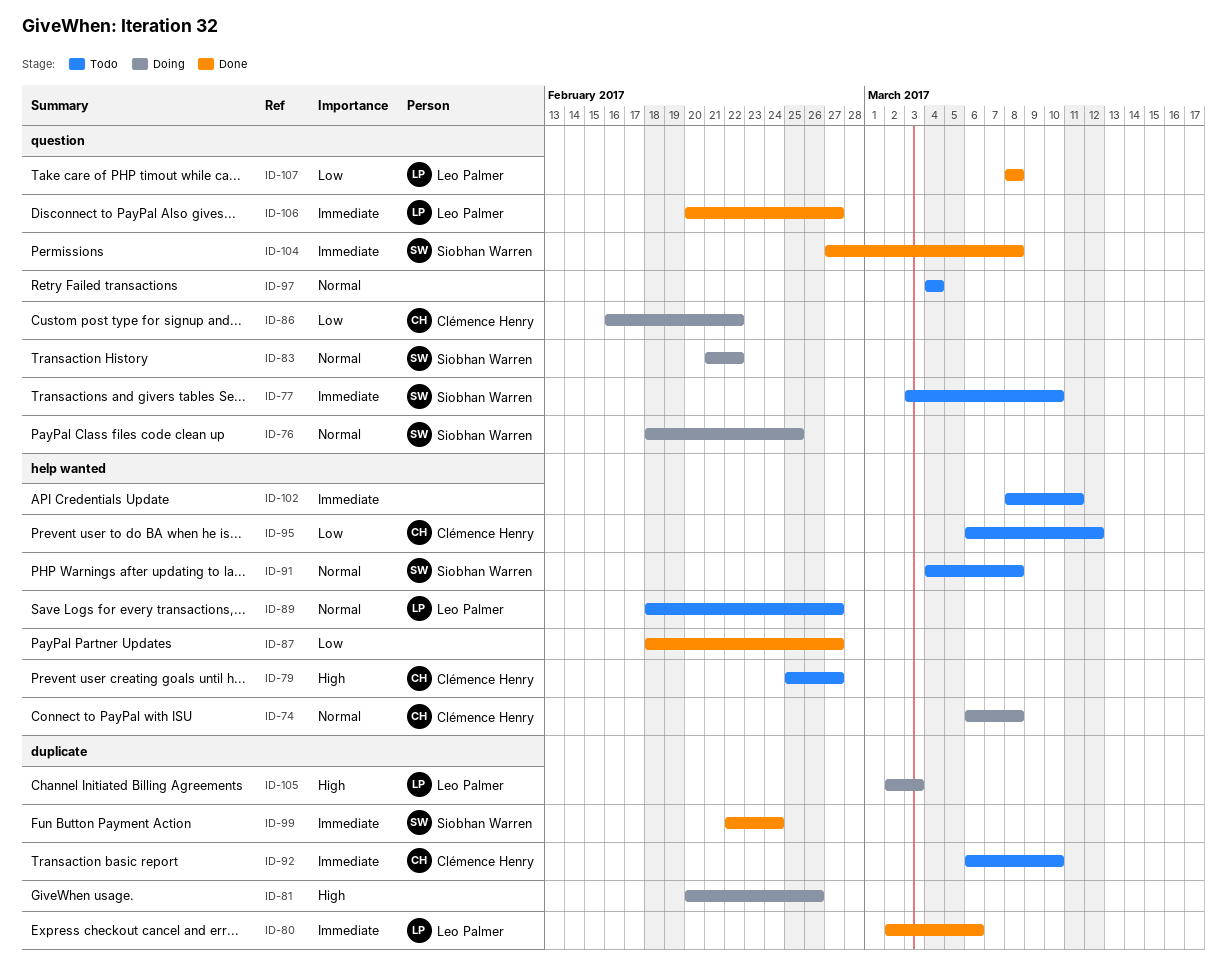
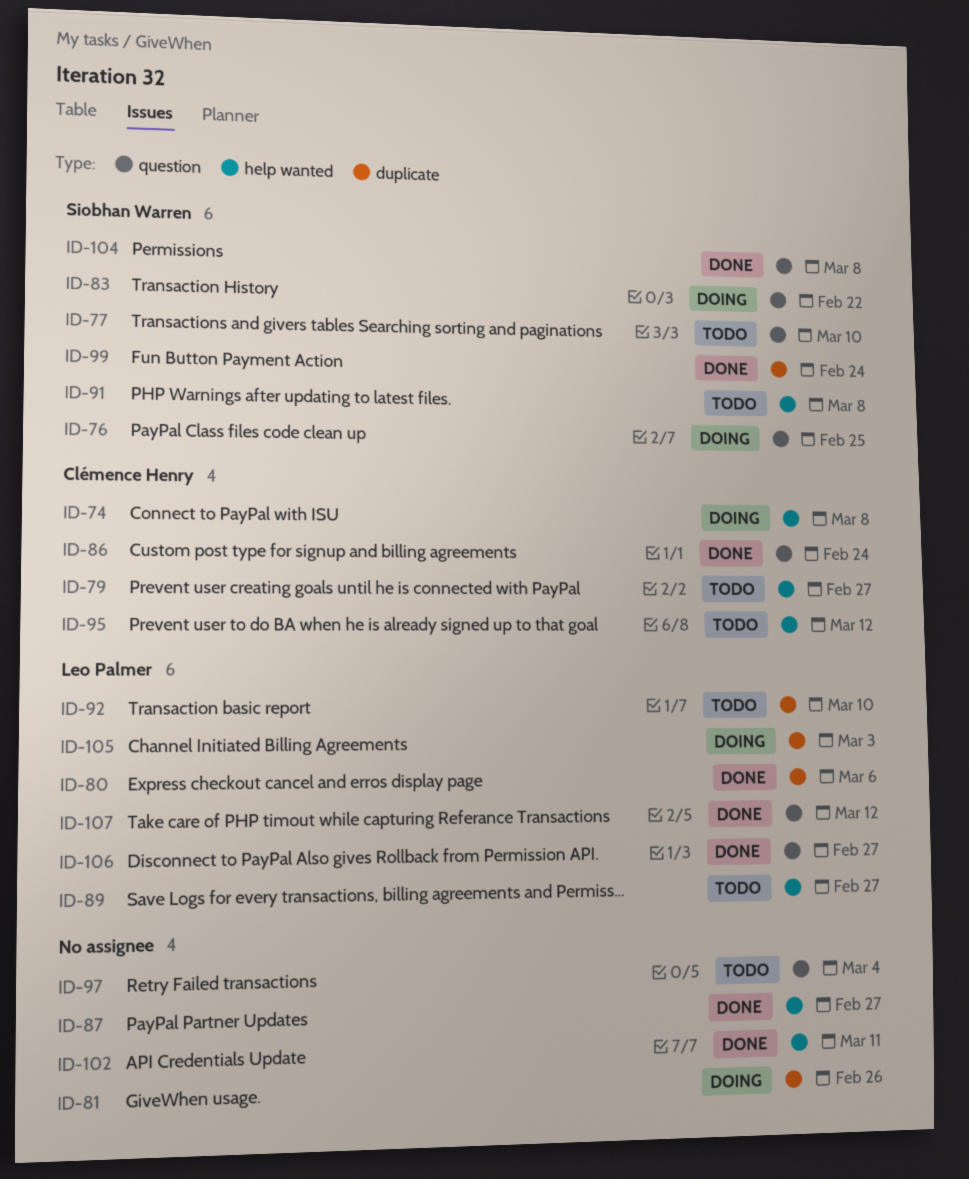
ID-86, status: Doing -> Done
ID-86, due: Feb 22 -> Feb 24
ID-92, owner: Clémence Henry -> Leo Palmer
ID-102, status: Todo -> Done
ID-107, due: Mar 8 -> Mar 12

